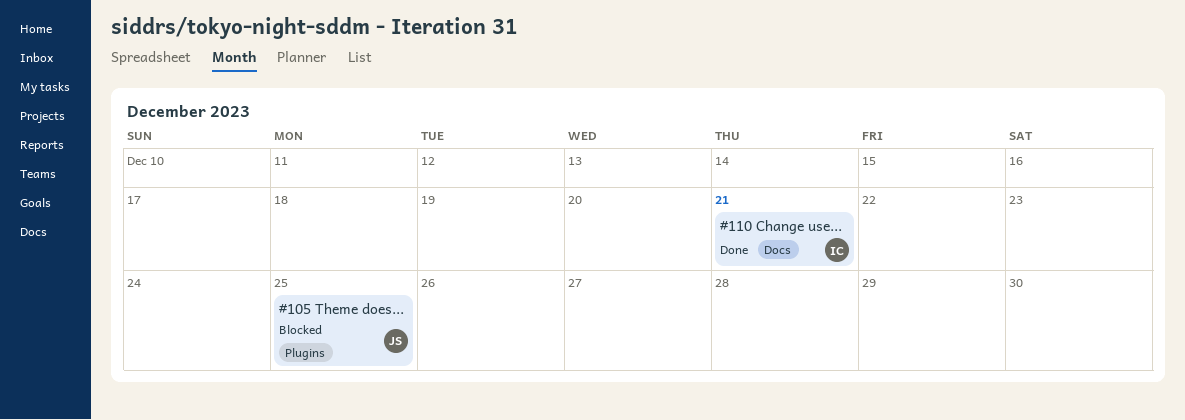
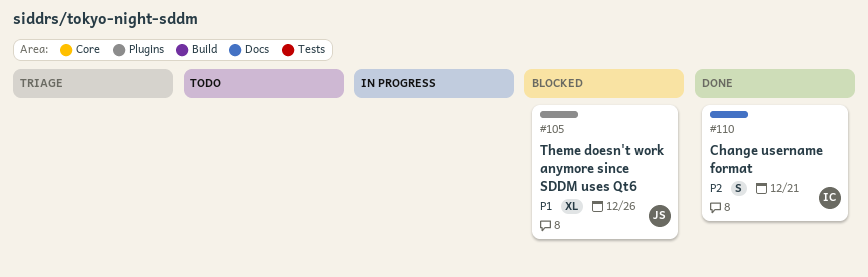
#105, due: Dec 25 -> Dec 26

